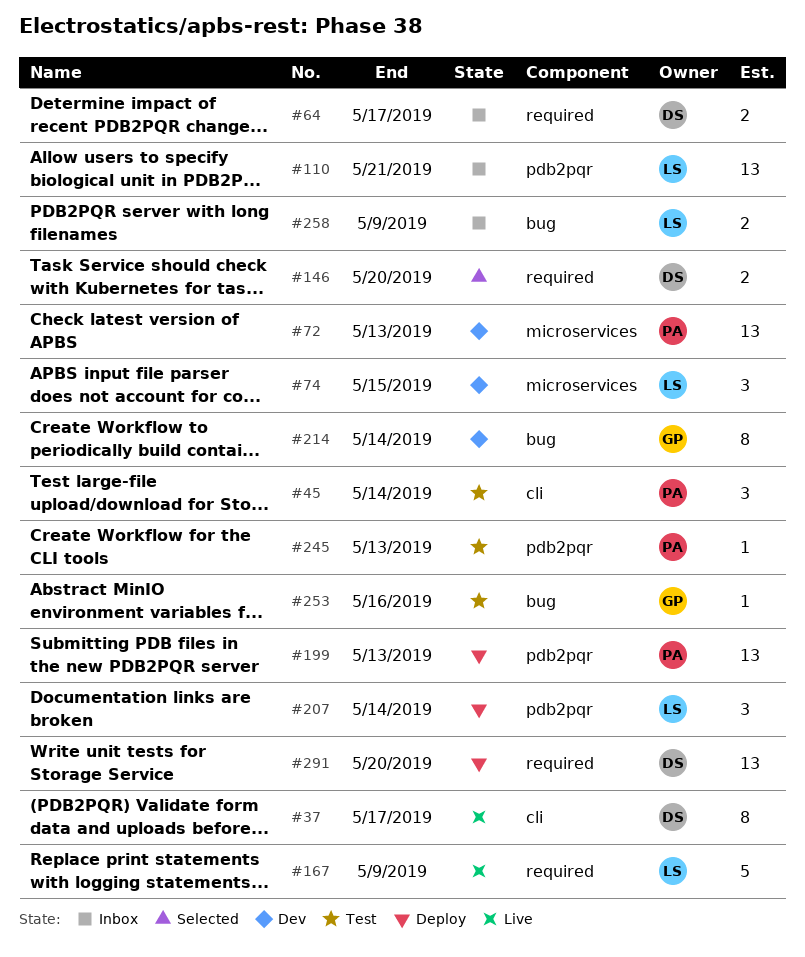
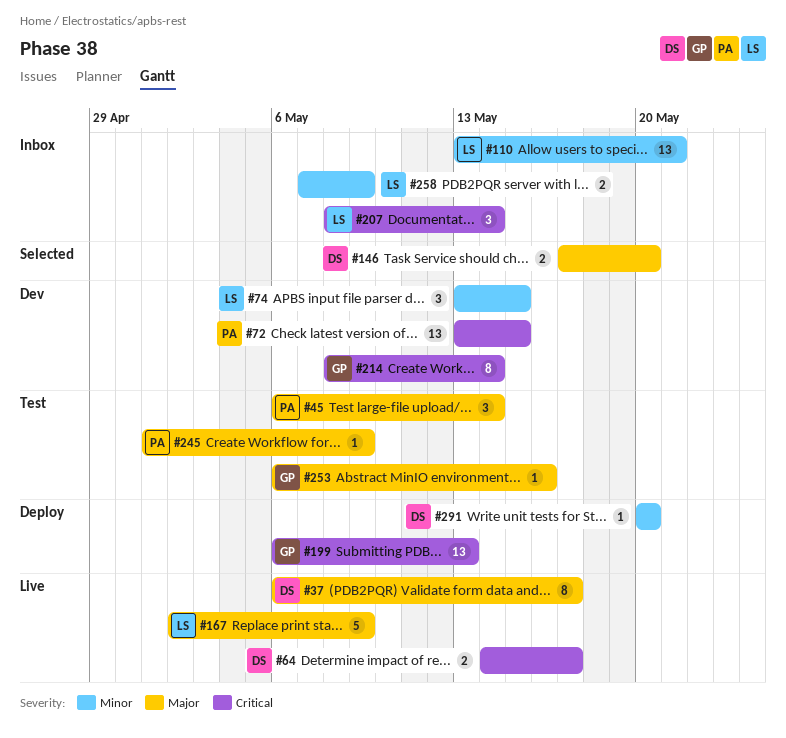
#64, status: Inbox -> Live
#72, due: May 13 -> May 15
#199, owner: PA -> GP
#207, status: Deploy -> Inbox
#245, due: May 13 -> May 9
#291, estimate: 13 -> 1

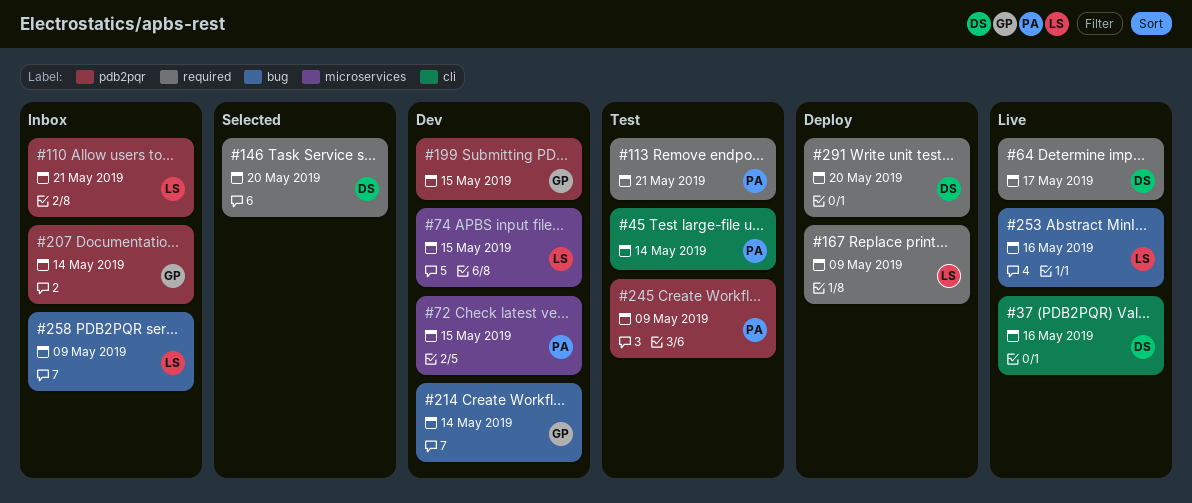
#37, due: May 17 -> May 16
#113: none -> present
#167, status: Live -> Deploy
#199, status: Deploy -> Dev
#199, due: May 13 -> May 15
#207, owner: LS -> GP
#253, status: Test -> Live
#253, owner: GP -> LS

